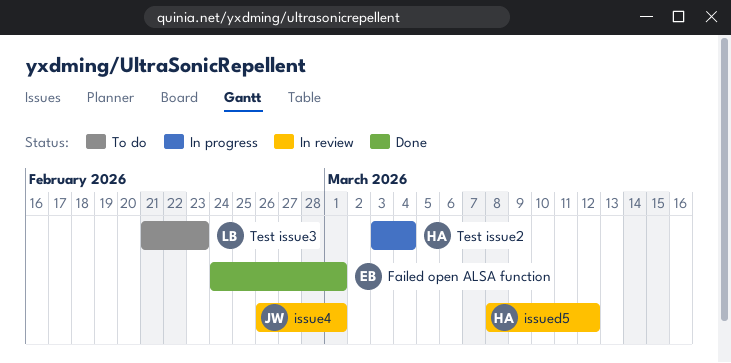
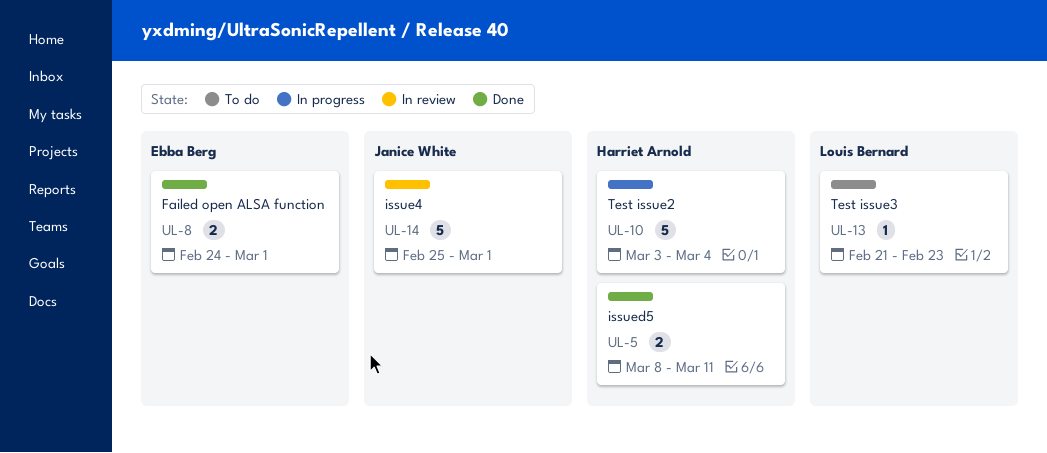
issue4, start: Feb 26 -> Feb 25
issued5, status: In review -> Done
issued5, due: Mar 12 -> Mar 11

